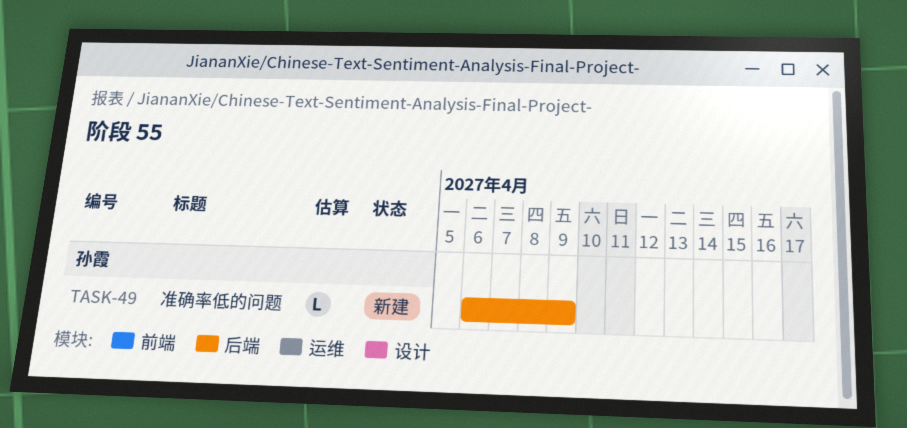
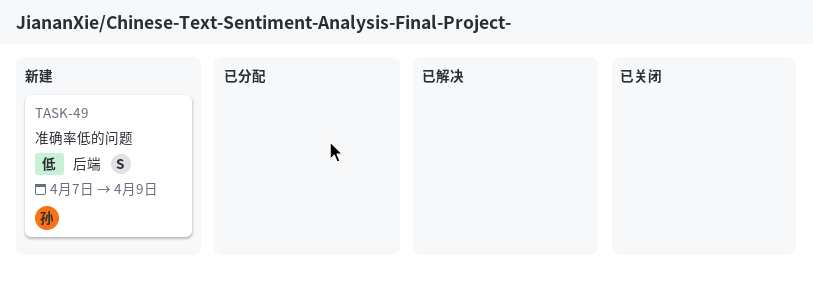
TASK-49, estimate: L -> S
TASK-49, start: Apr 6 -> Apr 7

